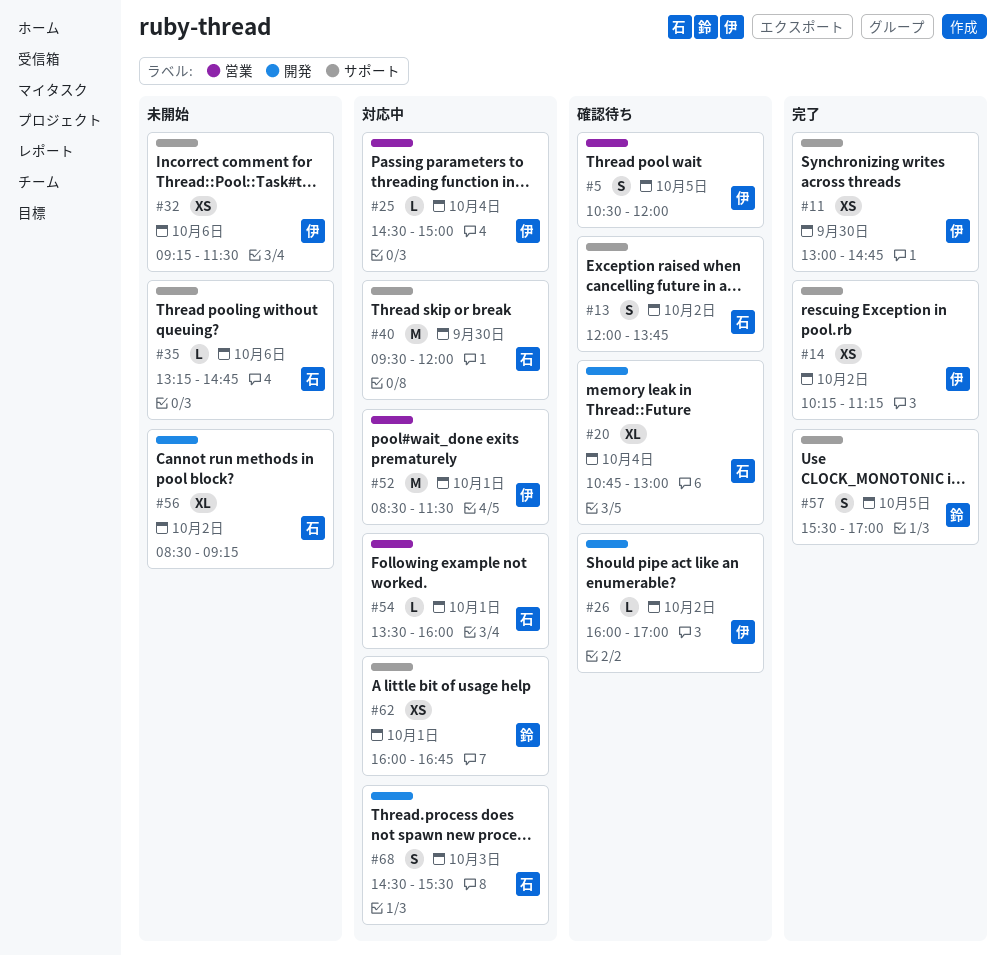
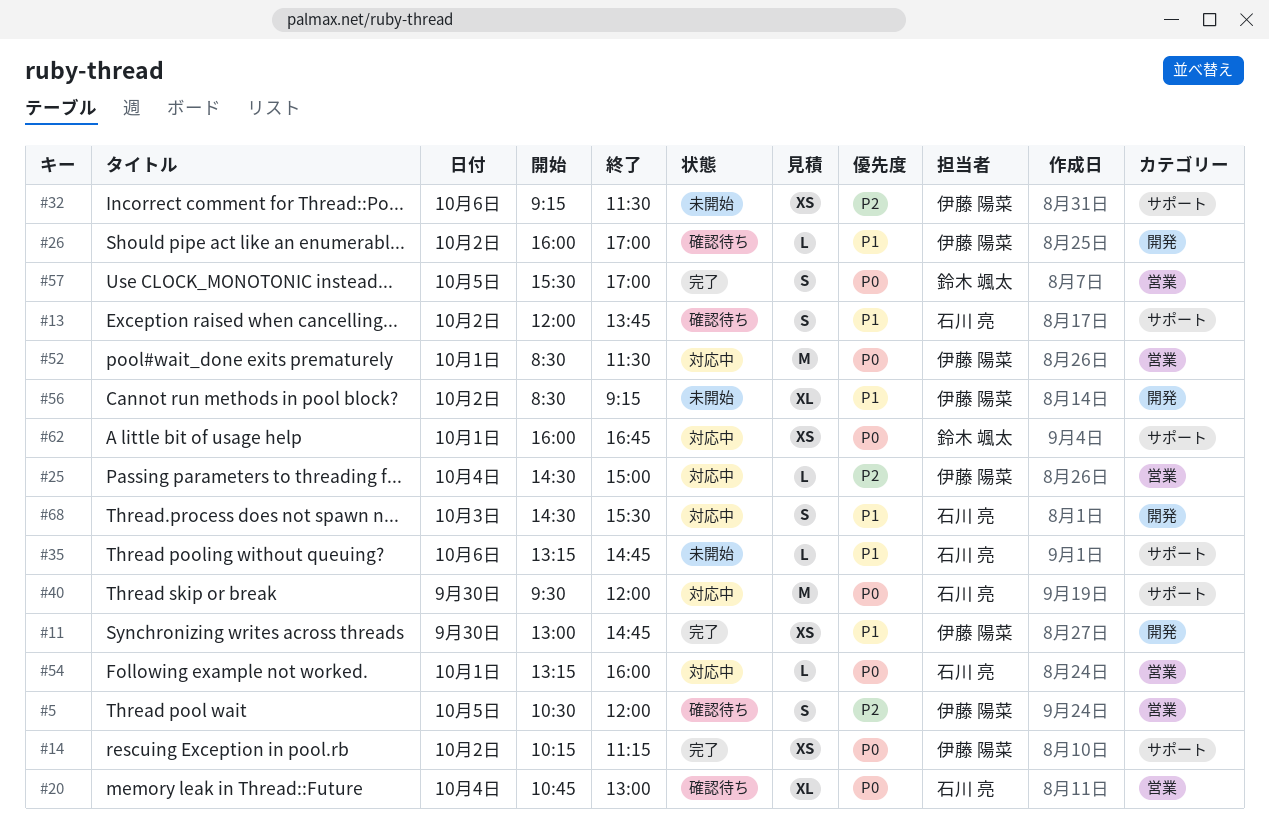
#11, label: サポート -> 開発
#20, label: 開発 -> 営業
#54, begins: 13:30 -> 13:15
#56, owner: 石川 亮 -> 伊藤 陽菜
#57, label: サポート -> 営業

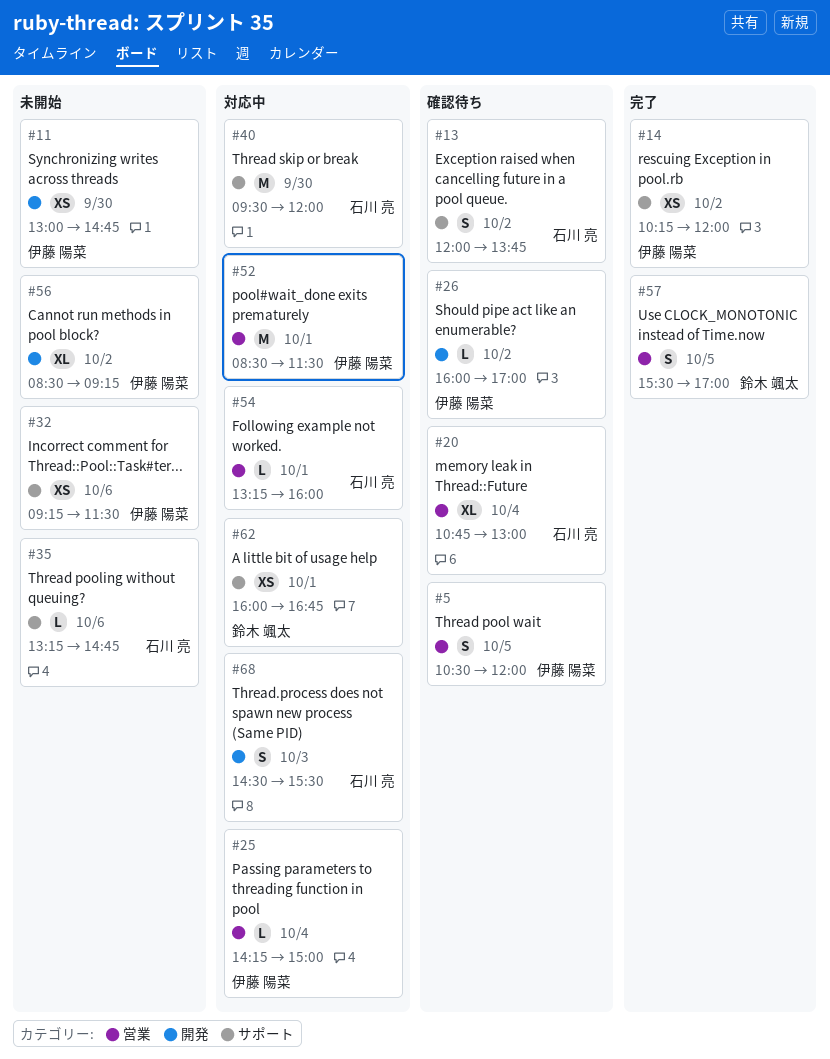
#11, status: 完了 -> 未開始
#14, ends: 11:15 -> 12:00
#25, begins: 14:30 -> 14:15

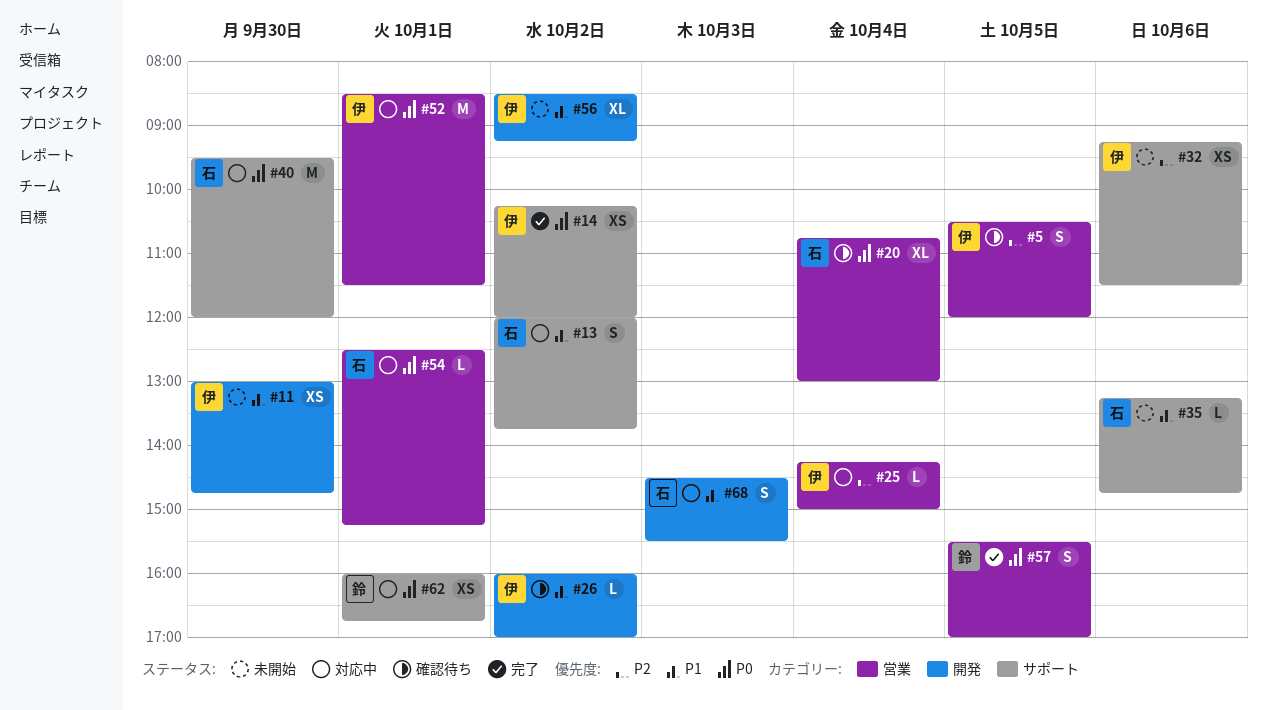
#13, status: 確認待ち -> 対応中
#54, begins: 13:15 -> 12:30
#54, ends: 16:00 -> 15:15

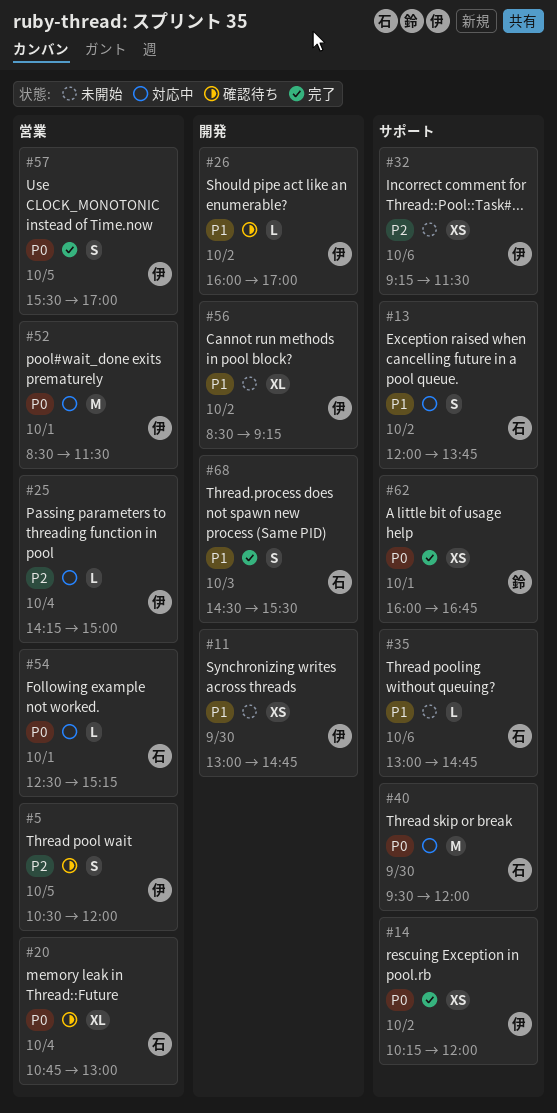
#35, begins: 13:15 -> 13:00
#57, owner: 鈴 -> 伊
#62, status: 対応中 -> 完了
#68, status: 対応中 -> 完了

